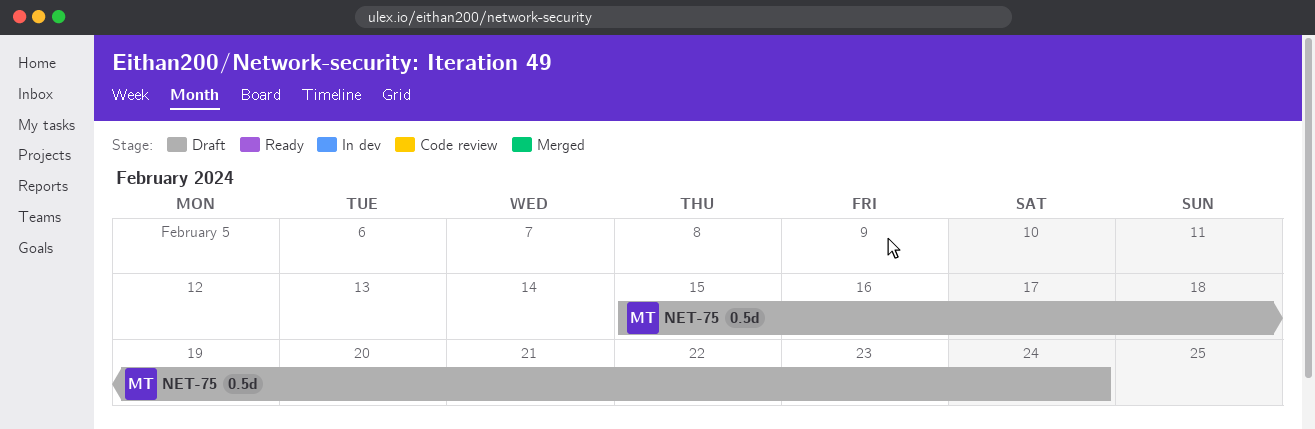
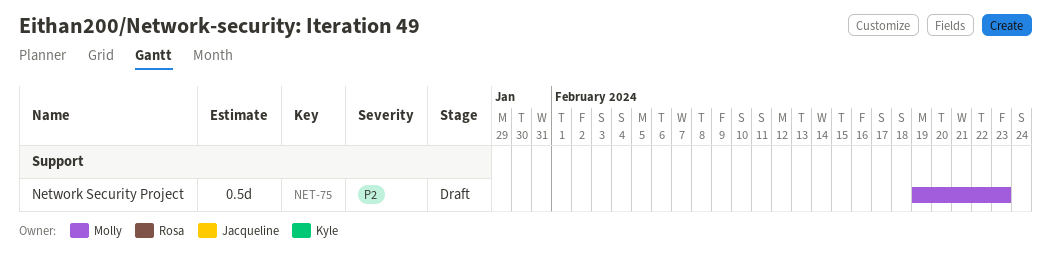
NET-75, start: Feb 15 -> Feb 19
NET-75, due: Feb 24 -> Feb 23

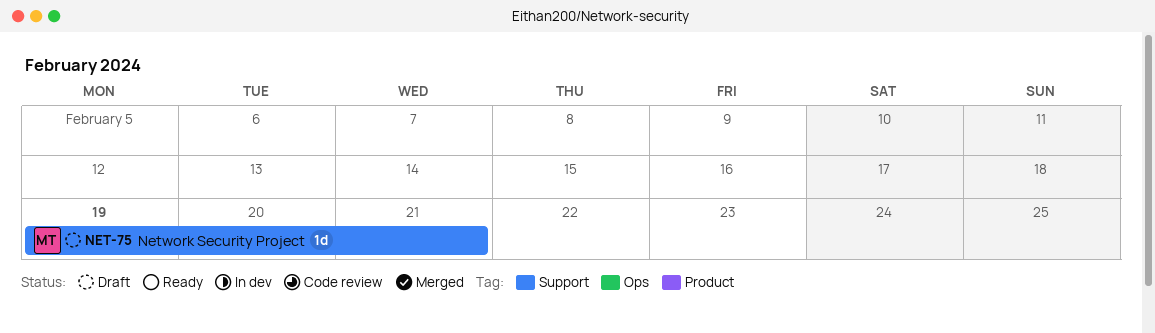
NET-75, estimate: 0.5d -> 1d
NET-75, due: Feb 23 -> Feb 21

